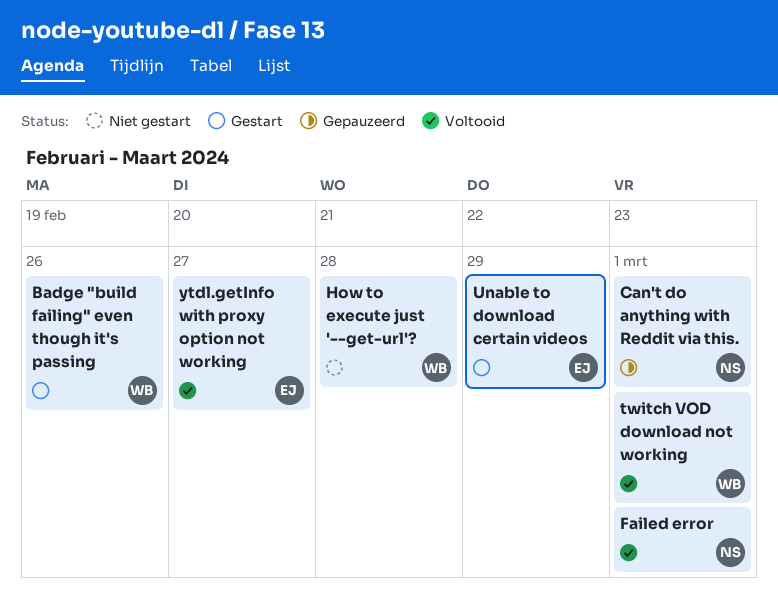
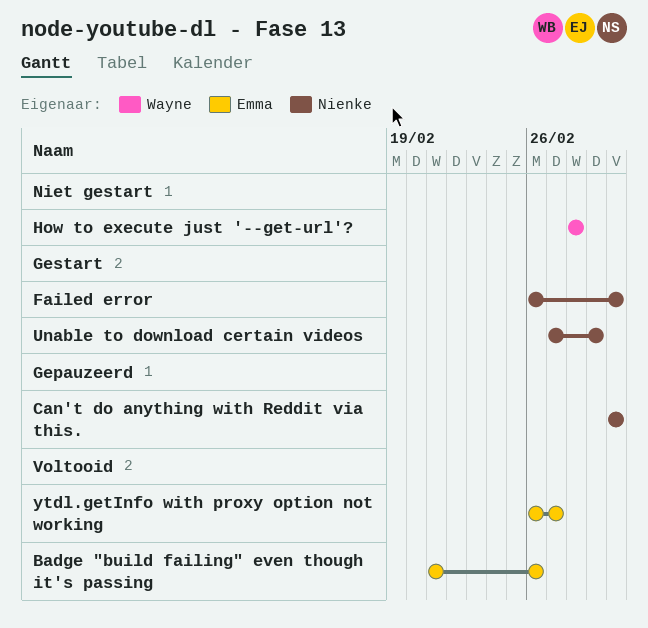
Badge "build failing" even though it's passing, status: Gestart -> Voltooid
Badge "build failing" even though it's passing, owner: Wayne -> Emma
Failed error, status: Voltooid -> Gestart
twitch VOD download not working: present -> none
Unable to download certain videos, owner: Emma -> Nienke

